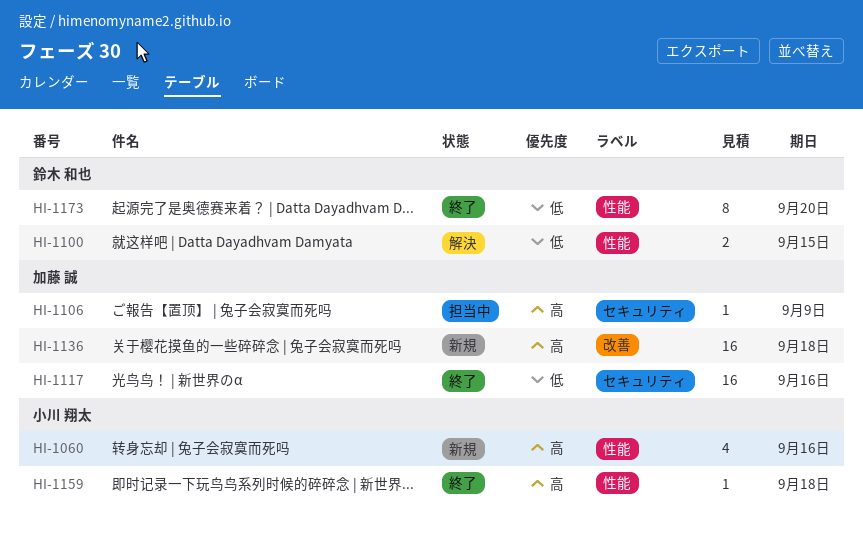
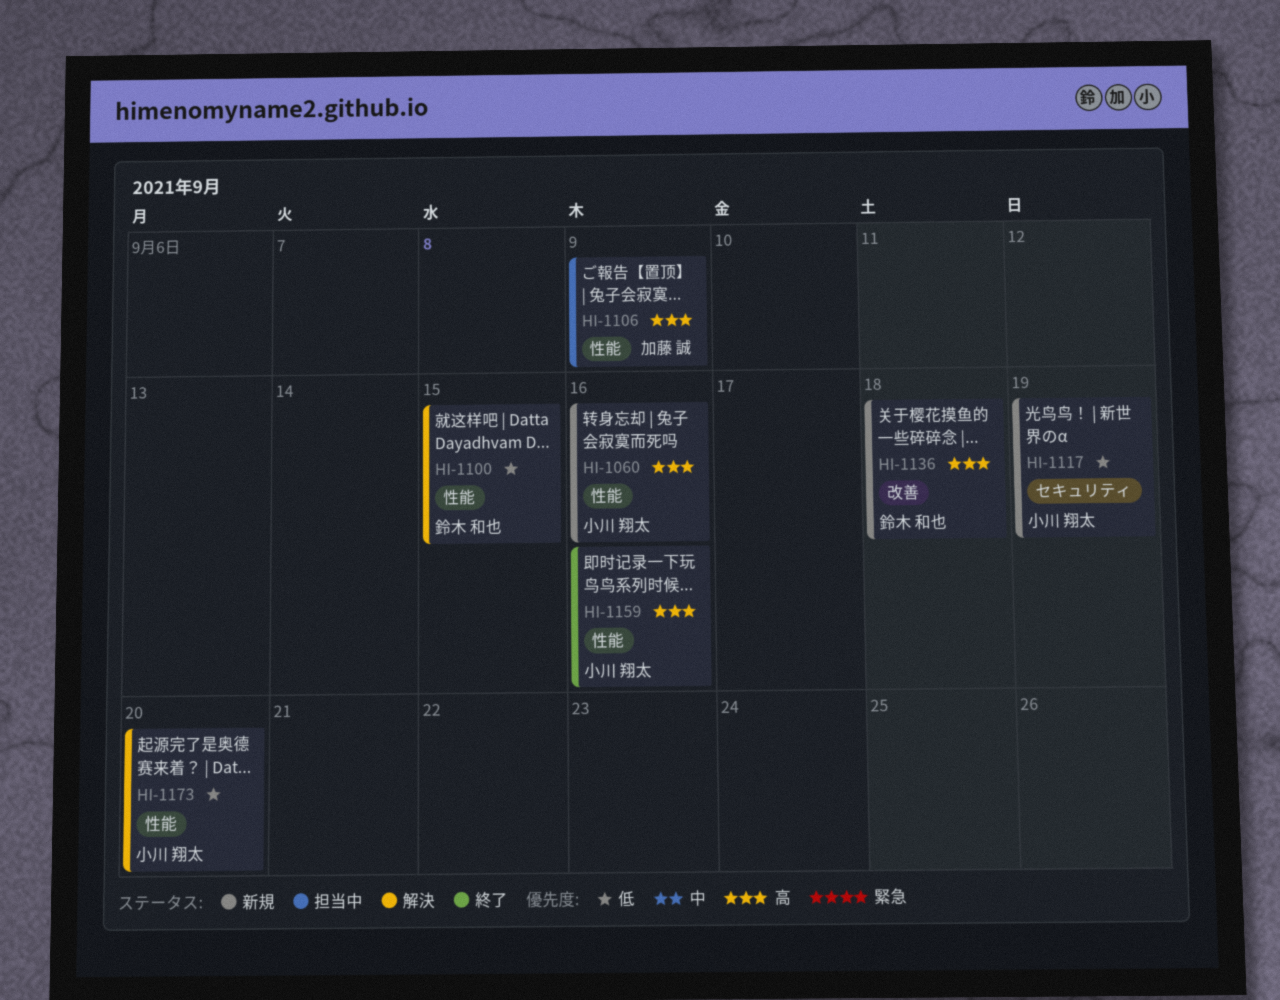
HI-1106, label: セキュリティ -> 性能
HI-1117, status: 終了 -> 新規
HI-1117, owner: 加藤 誠 -> 小川 翔太
HI-1117, due: Sep 16 -> Sep 19
HI-1136, owner: 加藤 誠 -> 鈴木 和也
HI-1159, due: Sep 18 -> Sep 16
HI-1173, status: 終了 -> 解決
HI-1173, owner: 鈴木 和也 -> 小川 翔太

